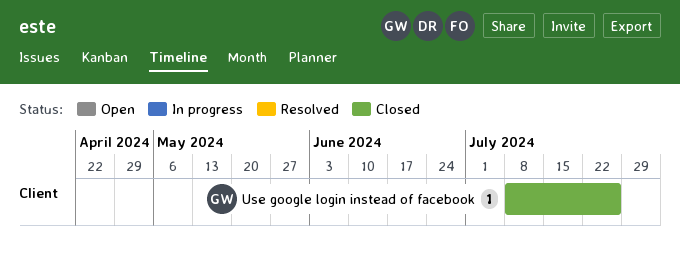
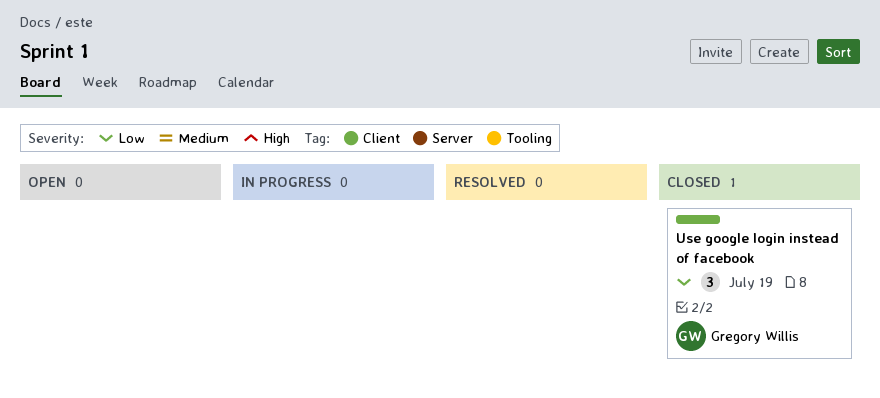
Use google login instead of facebook, estimate: 1 -> 3
Use google login instead of facebook, due: Jul 26 -> Jul 19

